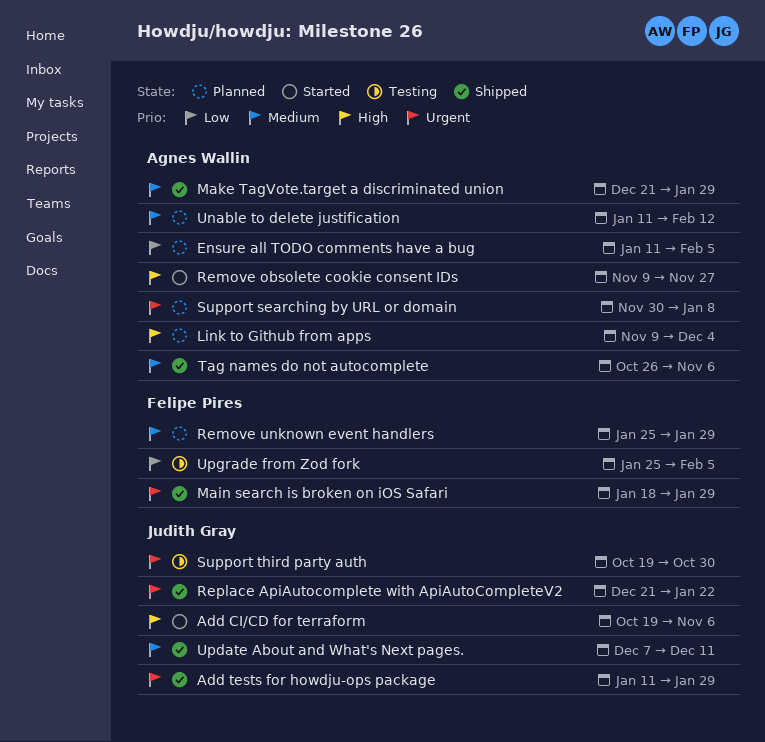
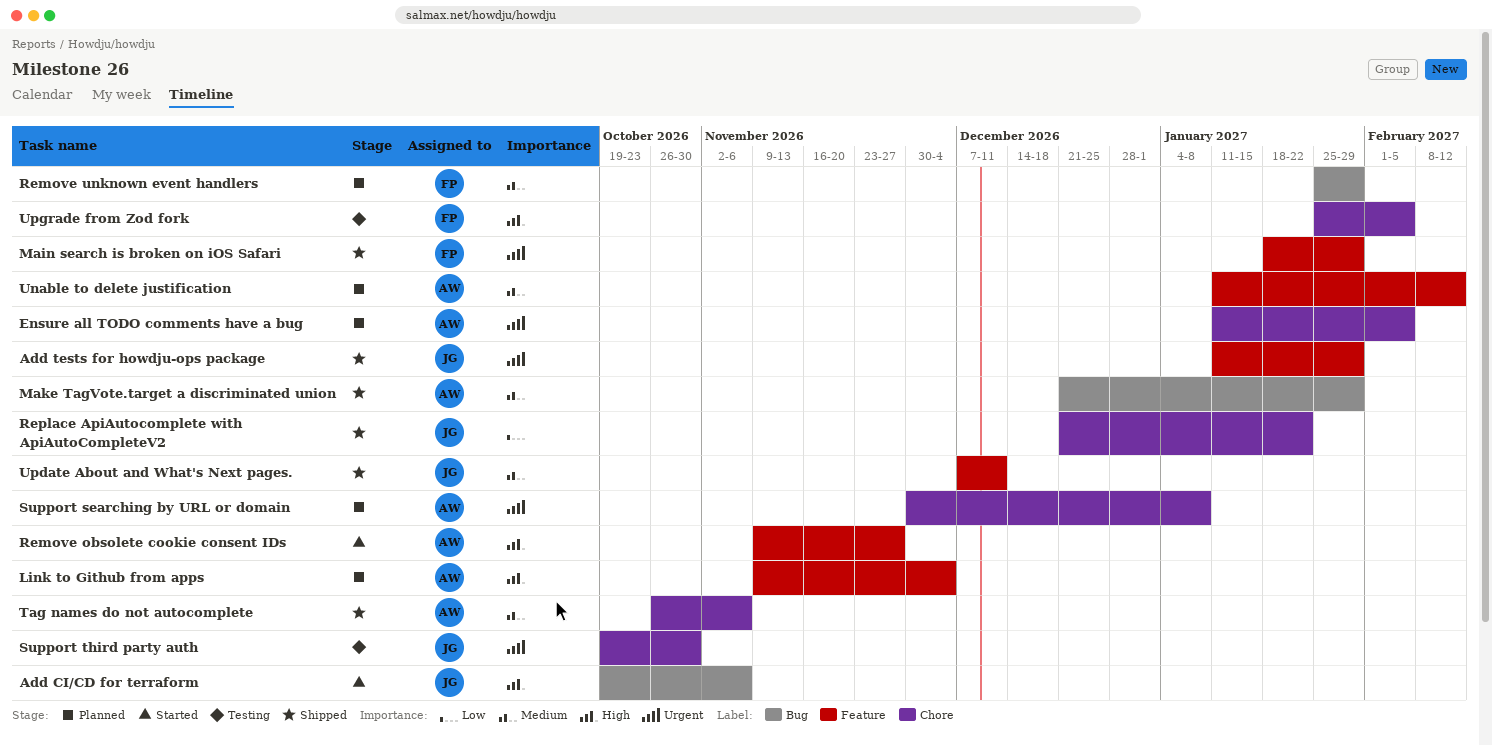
Ensure all TODO comments have a bug, priority: Low -> Urgent
Replace ApiAutocomplete with ApiAutoCompleteV2, priority: Urgent -> Low
Upgrade from Zod fork, priority: Low -> High

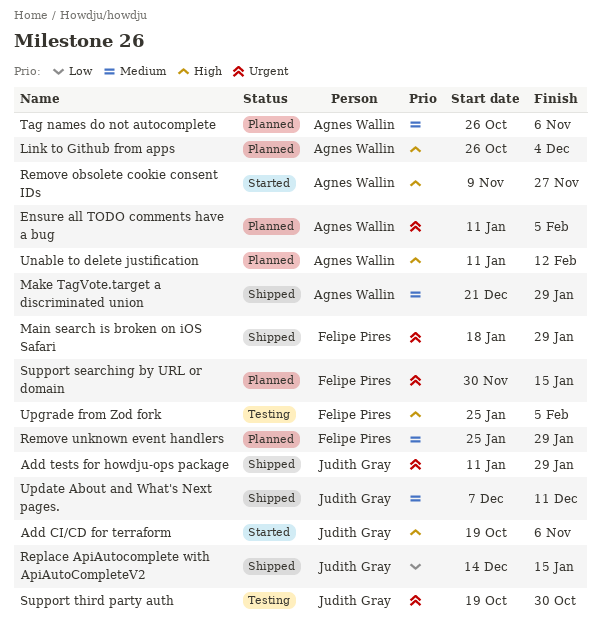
Link to Github from apps, start: Nov 9 -> Oct 26
Replace ApiAutocomplete with ApiAutoCompleteV2, start: Dec 21 -> Dec 14
Replace ApiAutocomplete with ApiAutoCompleteV2, due: Jan 22 -> Jan 15
Support searching by URL or domain, owner: Agnes Wallin -> Felipe Pires
Support searching by URL or domain, due: Jan 8 -> Jan 15
Tag names do not autocomplete, status: Shipped -> Planned
Unable to delete justification, priority: Medium -> High

